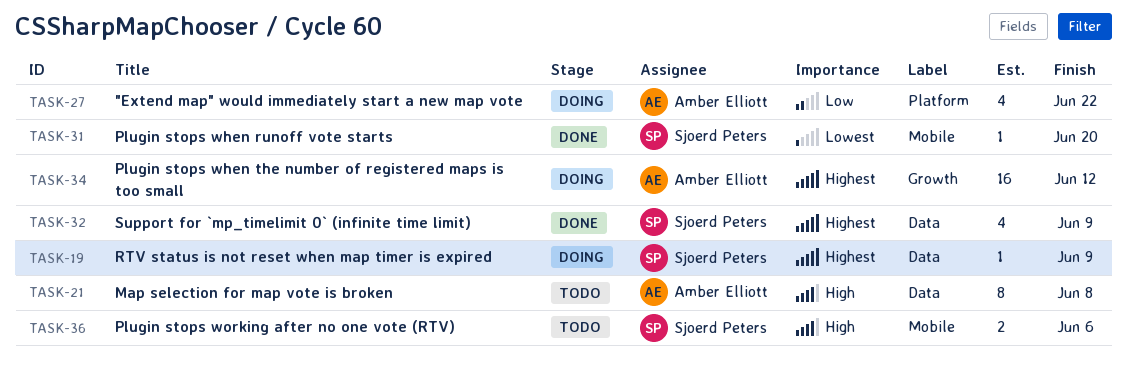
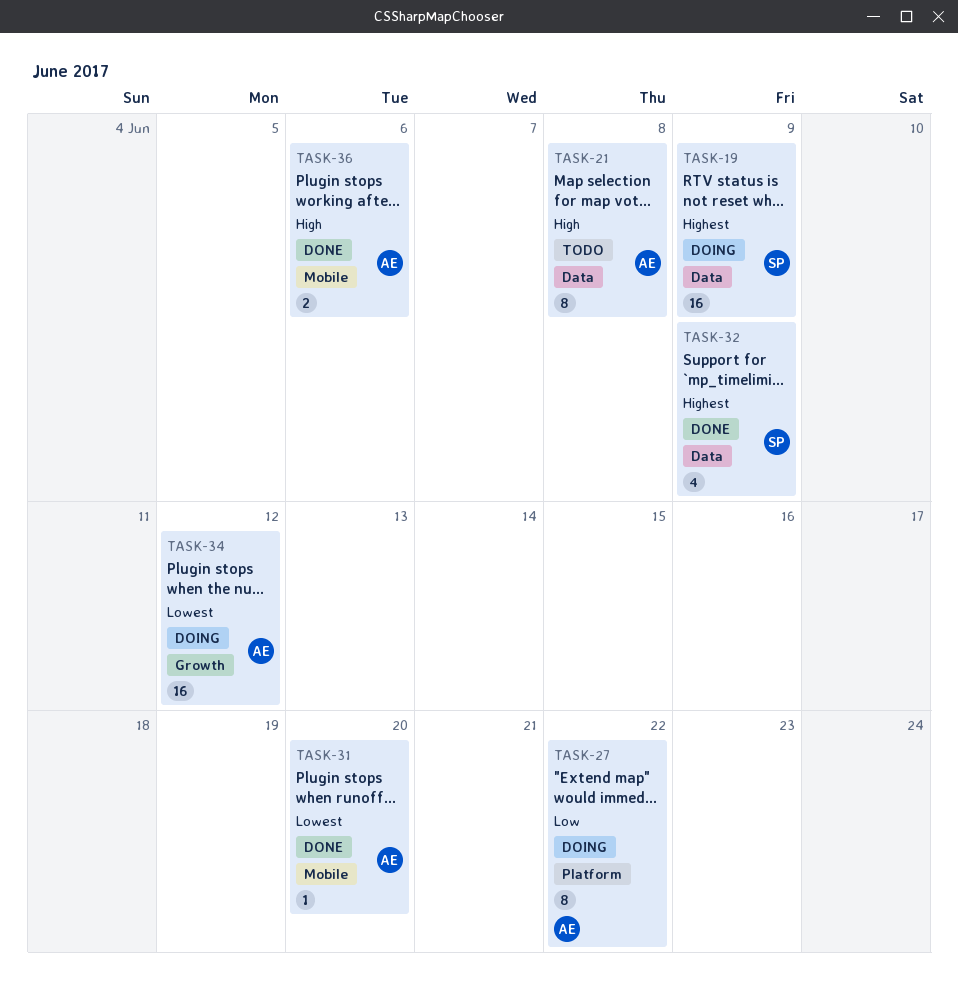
TASK-19, estimate: 1 -> 16
TASK-27, estimate: 4 -> 8
TASK-31, owner: Sjoerd Peters -> Amber Elliott
TASK-34, priority: Highest -> Lowest
TASK-36, status: Todo -> Done
TASK-36, owner: Sjoerd Peters -> Amber Elliott

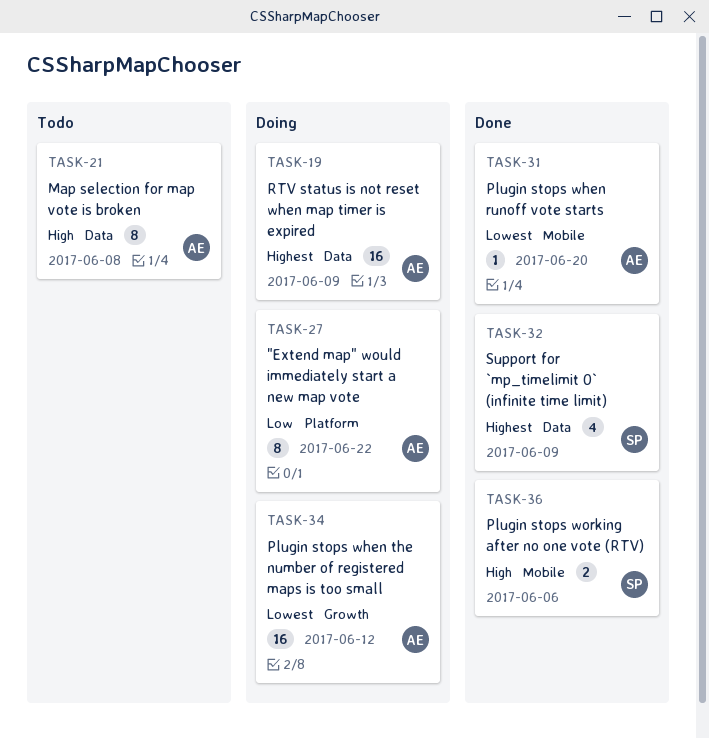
TASK-19, owner: SP -> AE
TASK-36, owner: AE -> SP

